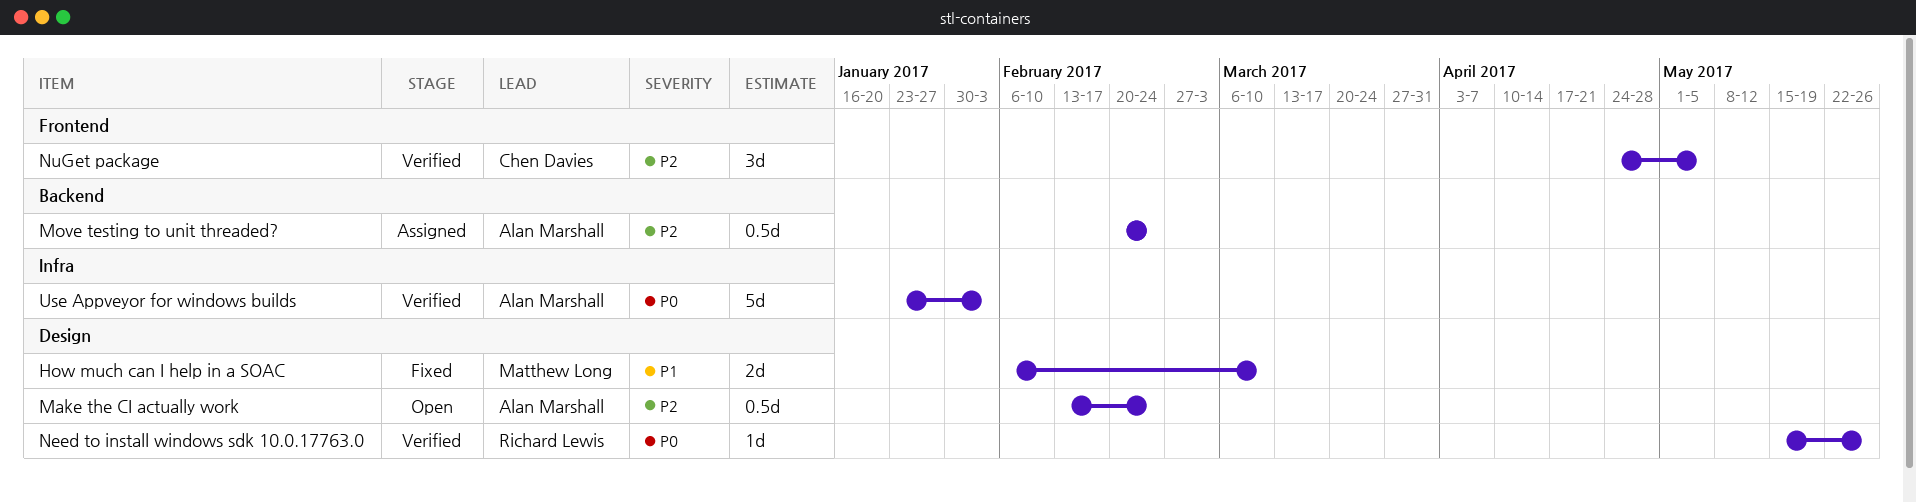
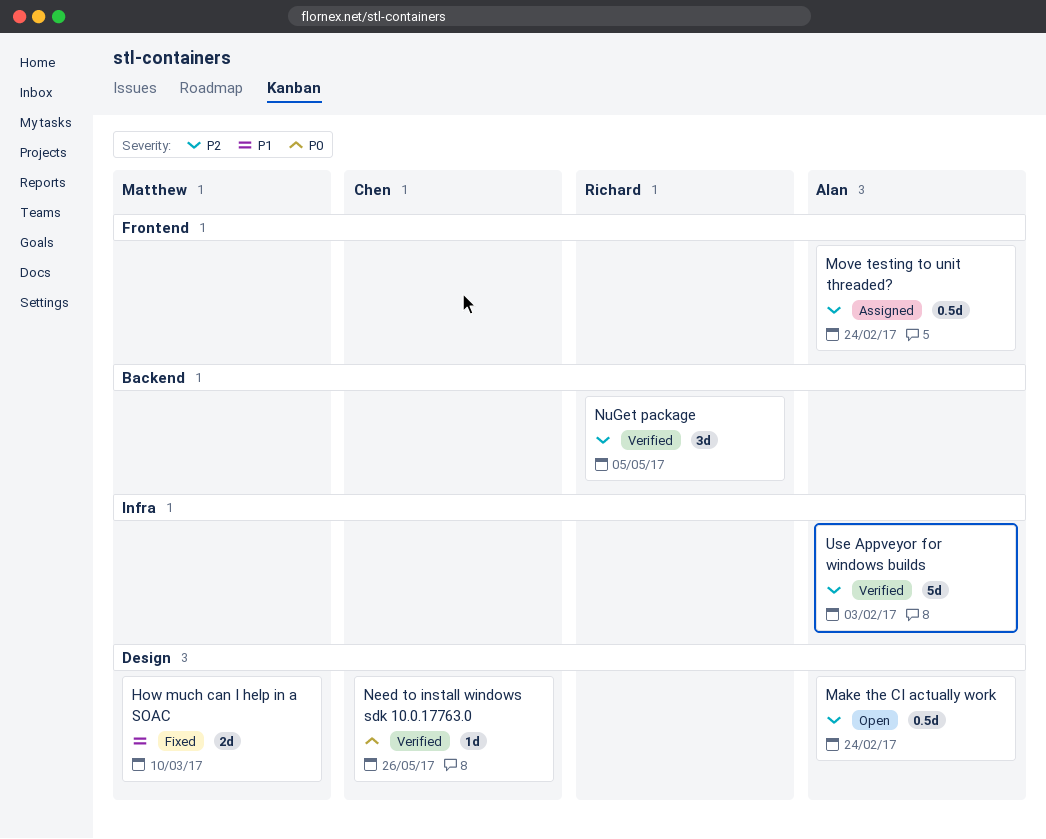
Move testing to unit threaded?, label: Backend -> Frontend
Need to install windows sdk 10.0.17763.0, owner: Richard Lewis -> Chen Davies
NuGet package, owner: Chen Davies -> Richard Lewis
NuGet package, label: Frontend -> Backend
Use Appveyor for windows builds, priority: P0 -> P2

